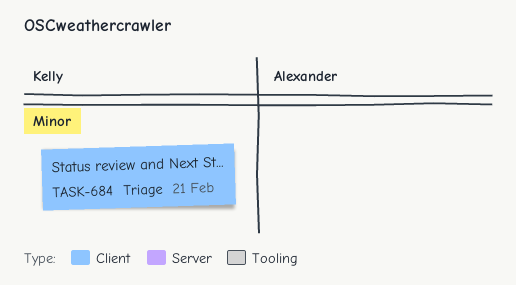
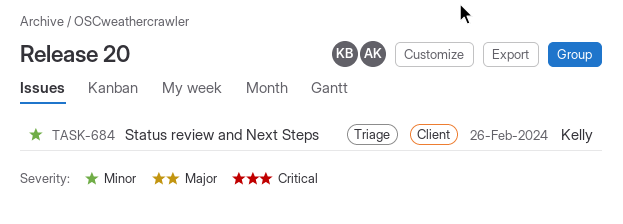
TASK-684, due: Feb 21 -> Feb 26

